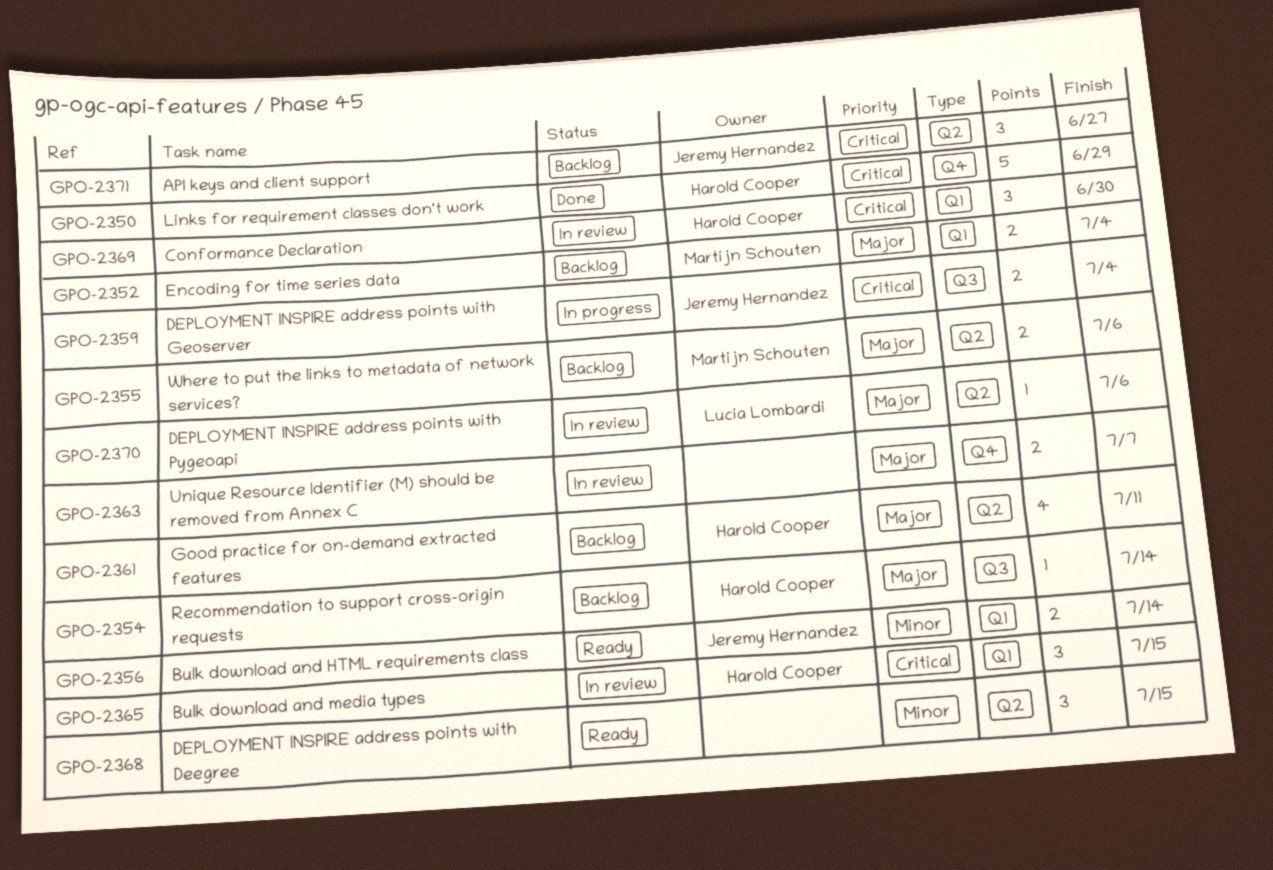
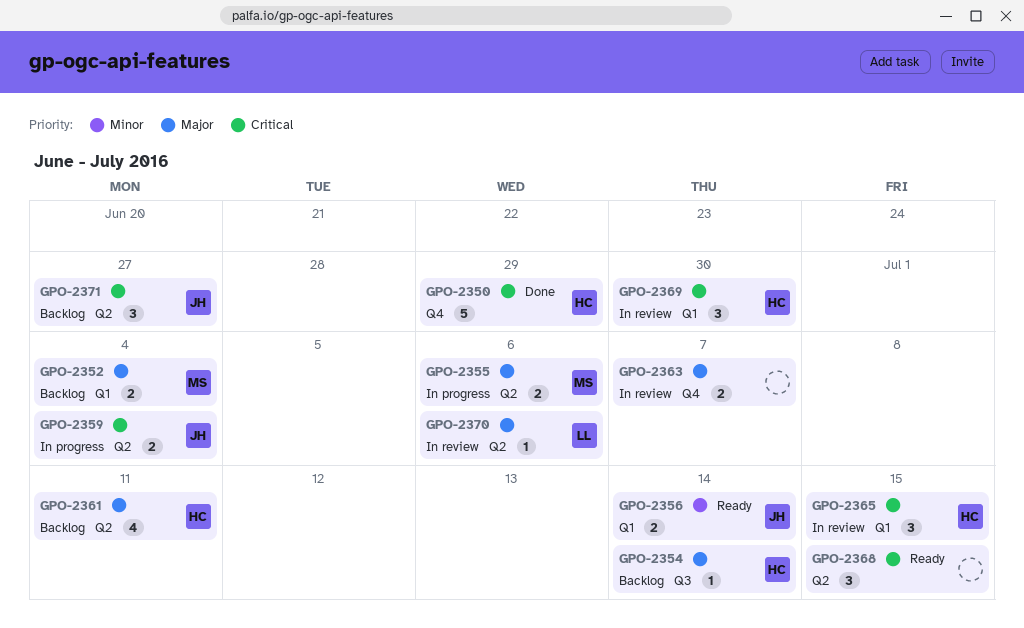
GPO-2355, status: Backlog -> In progress
GPO-2359, label: Q3 -> Q2
GPO-2368, priority: Minor -> Critical

